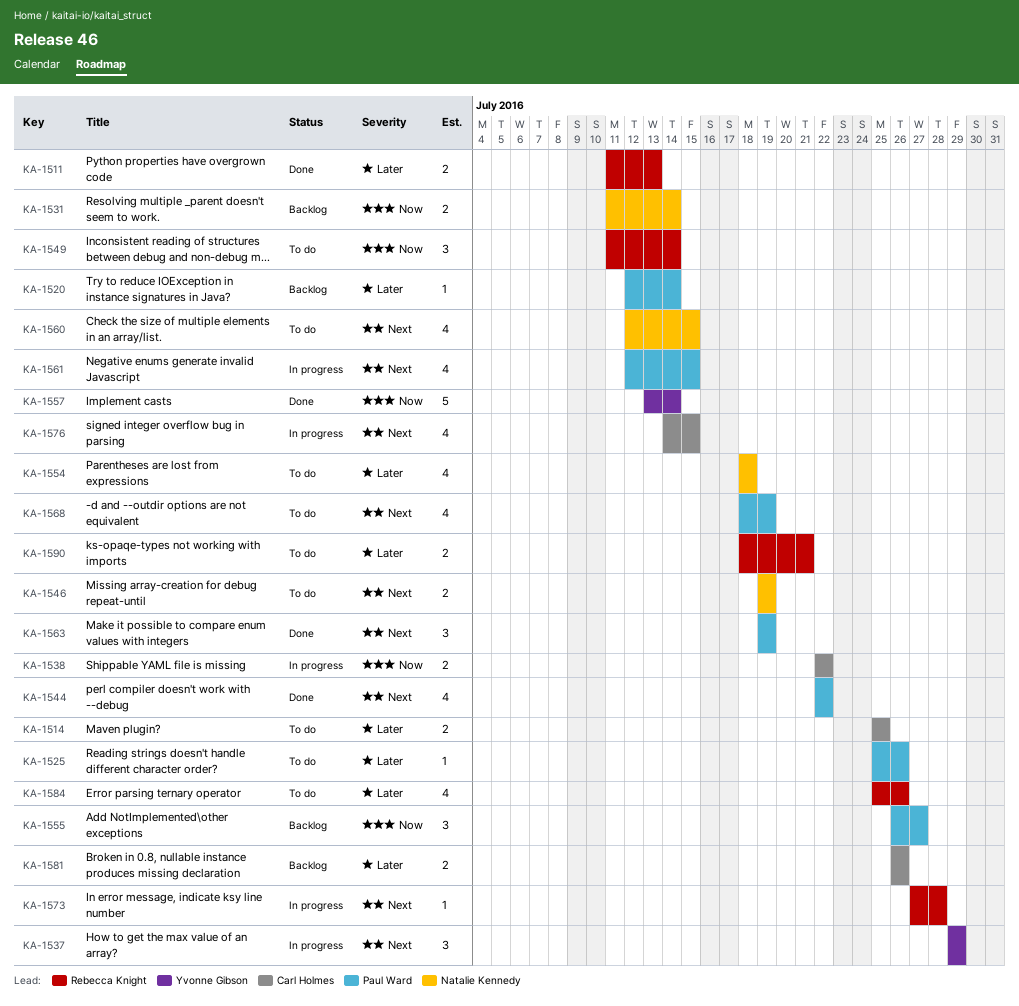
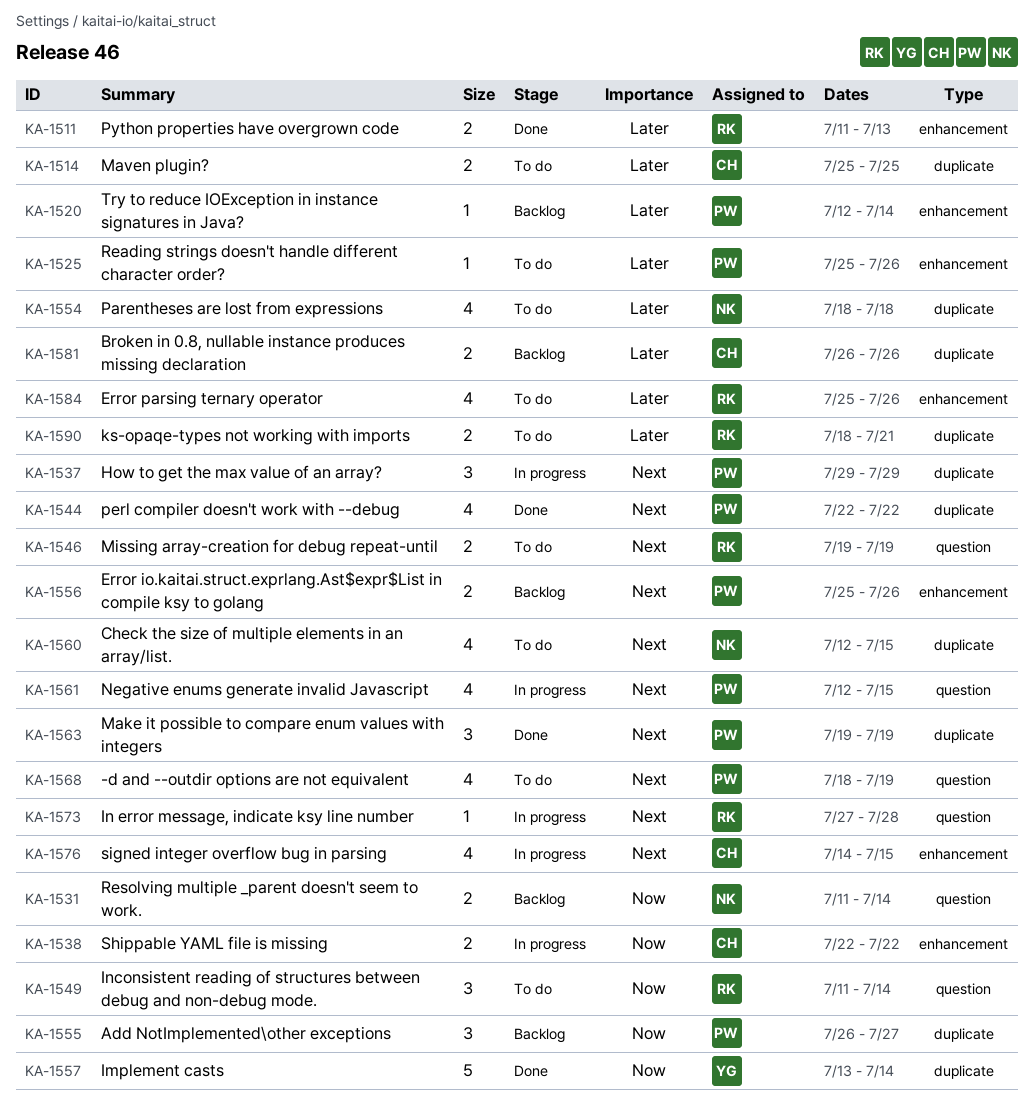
KA-1537, owner: Yvonne Gibson -> Paul Ward
KA-1546, owner: Natalie Kennedy -> Rebecca Knight
KA-1556: none -> present

